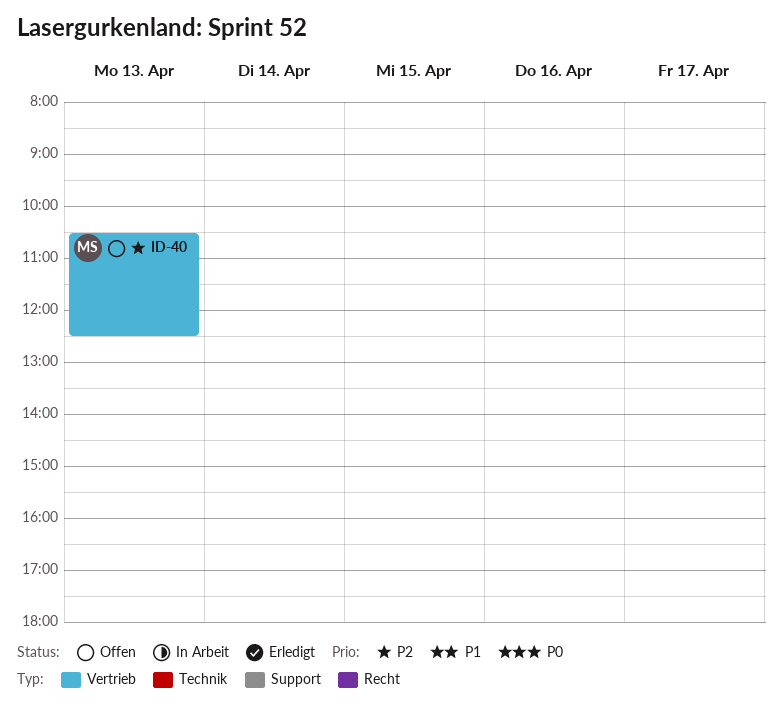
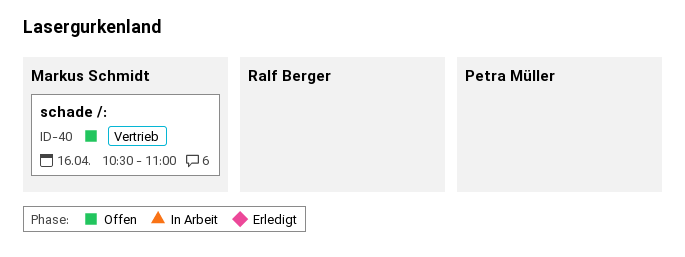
ID-40, day: Apr 13 -> Apr 16
ID-40, ends: 12:30 -> 11:00

